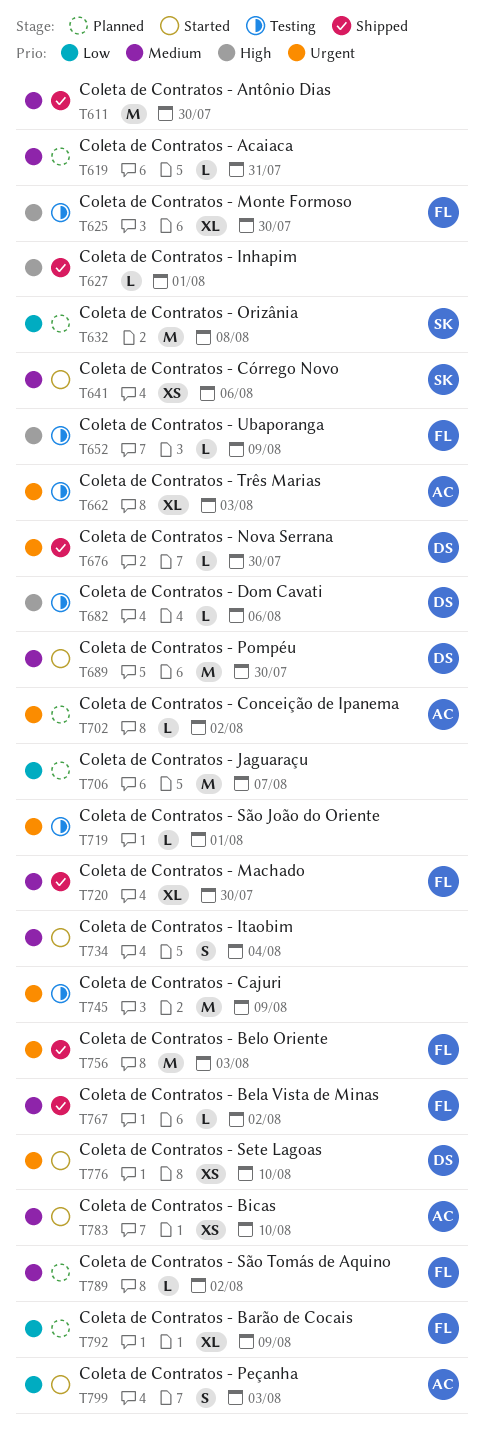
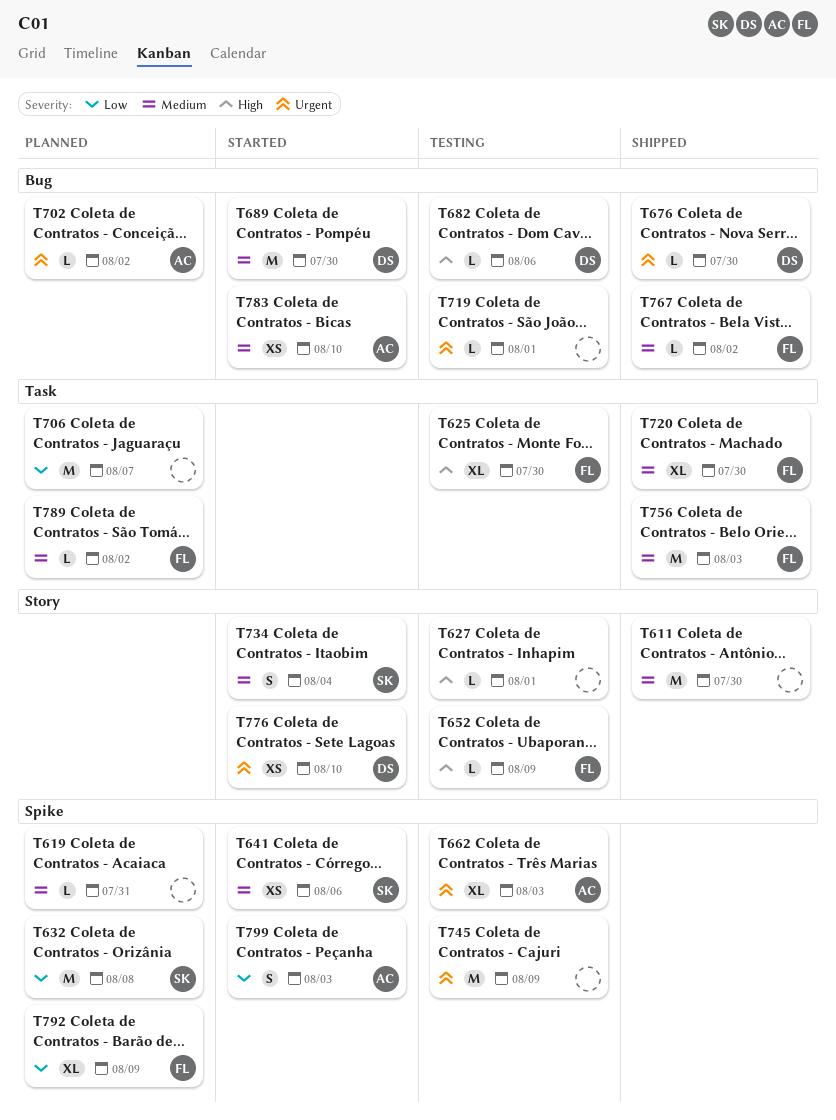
T627, status: Shipped -> Testing
T734, owner: none -> SK
T756, priority: Urgent -> Medium

